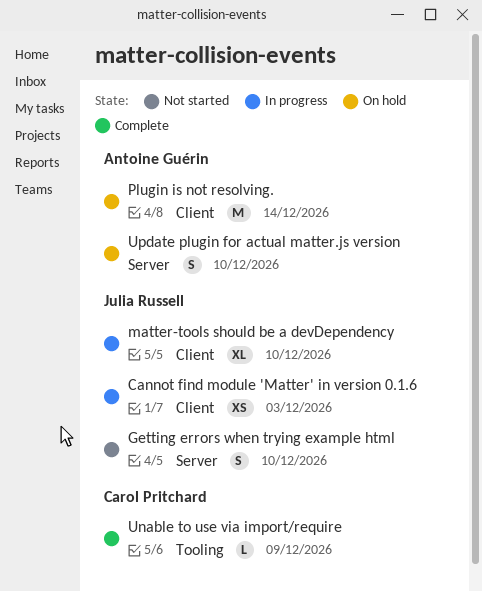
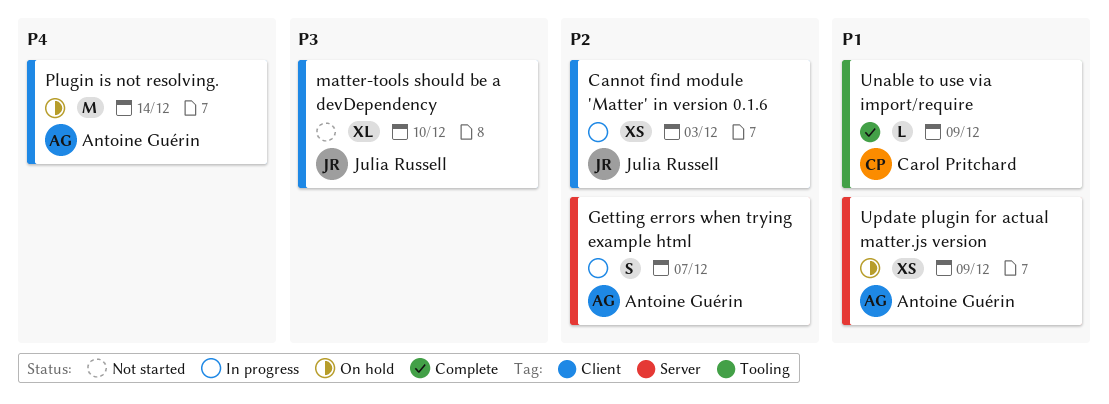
Getting errors when trying example html, status: Not started -> In progress
Getting errors when trying example html, owner: Julia Russell -> Antoine Guérin
Getting errors when trying example html, due: Dec 10 -> Dec 7
matter-tools should be a devDependency, status: In progress -> Not started
Update plugin for actual matter.js version, estimate: S -> XS
Update plugin for actual matter.js version, due: Dec 10 -> Dec 9

